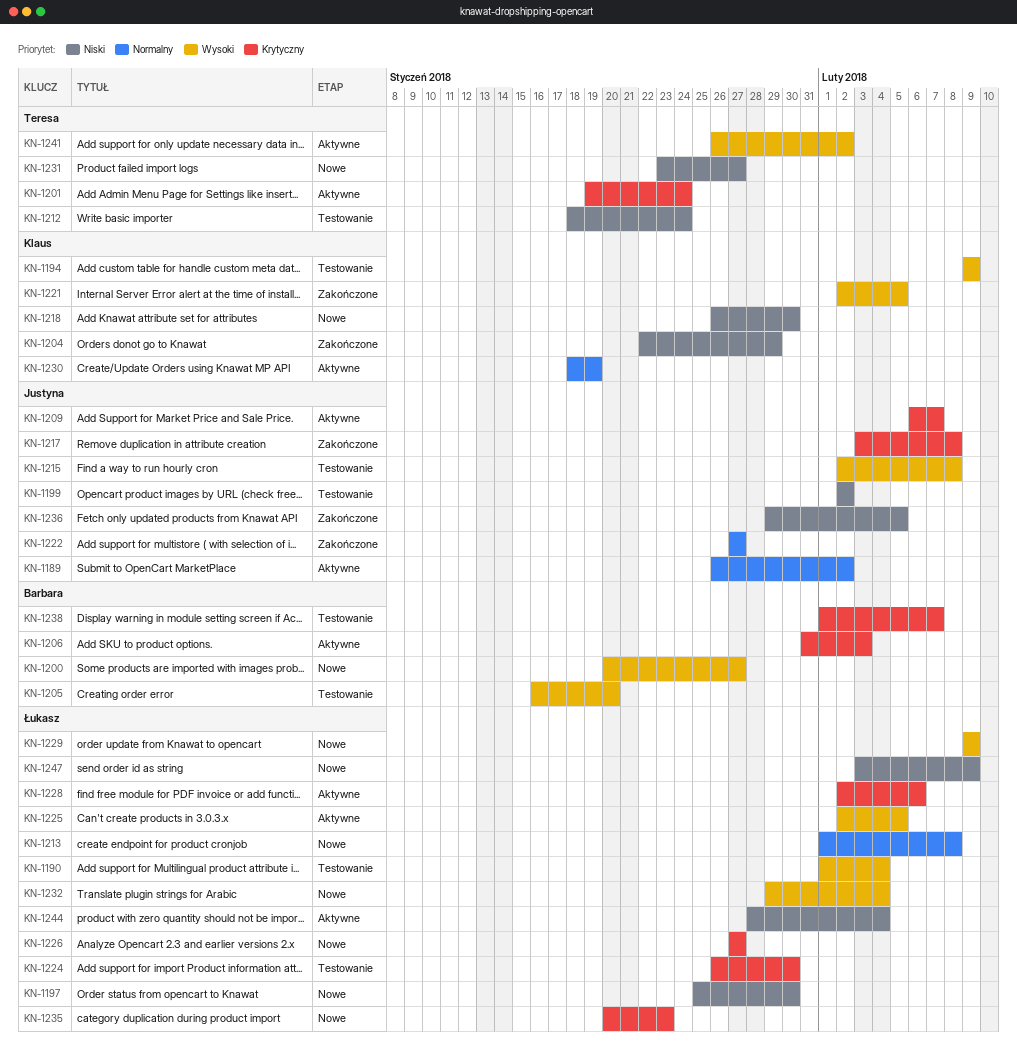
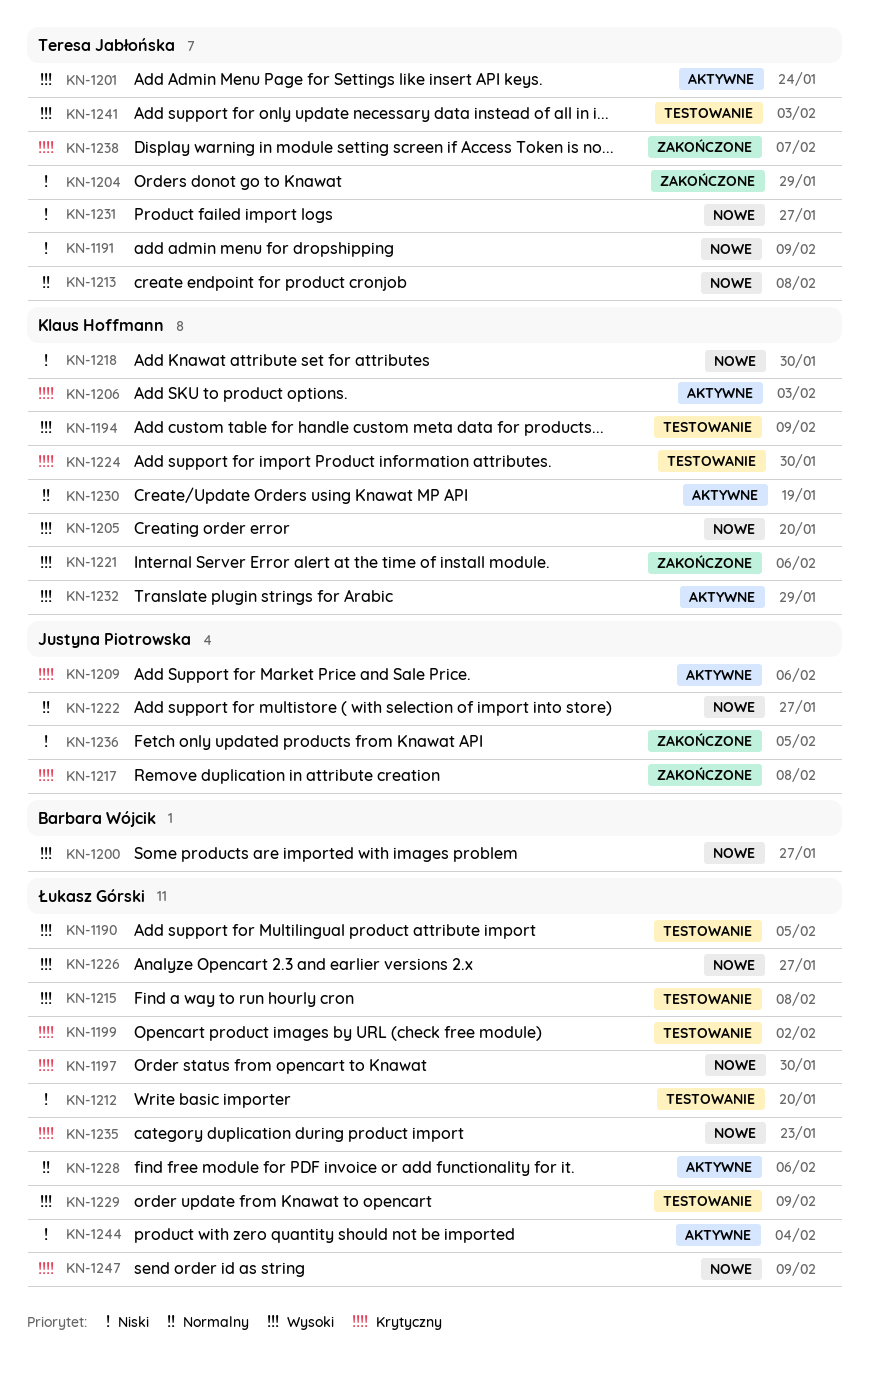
KN-1189: present -> none
KN-1190, due: Feb 4 -> Feb 5
KN-1191: none -> present
KN-1197, priority: Niski -> Krytyczny
KN-1199, owner: Justyna Piotrowska -> Łukasz Górski
KN-1199, priority: Niski -> Krytyczny
KN-1201, priority: Krytyczny -> Wysoki
KN-1204, owner: Klaus Hoffmann -> Teresa Jabłońska
KN-1205, status: Testowanie -> Nowe
KN-1205, owner: Barbara Wójcik -> Klaus Hoffmann
KN-1206, owner: Barbara Wójcik -> Klaus Hoffmann
KN-1209, due: Feb 7 -> Feb 6
KN-1212, owner: Teresa Jabłońska -> Łukasz Górski
KN-1212, due: Jan 24 -> Jan 20
KN-1213, owner: Łukasz Górski -> Teresa Jabłońska
KN-1215, owner: Justyna Piotrowska -> Łukasz Górski
KN-1221, due: Feb 5 -> Feb 6
KN-1222, status: Zakończone -> Nowe
KN-1224, owner: Łukasz Górski -> Klaus Hoffmann
KN-1225: present -> none
KN-1226, priority: Krytyczny -> Wysoki
KN-1228, priority: Krytyczny -> Normalny
KN-1229, status: Nowe -> Testowanie
KN-1232, status: Nowe -> Aktywne
KN-1232, owner: Łukasz Górski -> Klaus Hoffmann
KN-1232, due: Feb 4 -> Jan 29
KN-1238, status: Testowanie -> Zakończone
KN-1238, owner: Barbara Wójcik -> Teresa Jabłońska
KN-1241, status: Aktywne -> Testowanie
KN-1241, due: Feb 2 -> Feb 3
KN-1247, priority: Niski -> Krytyczny

